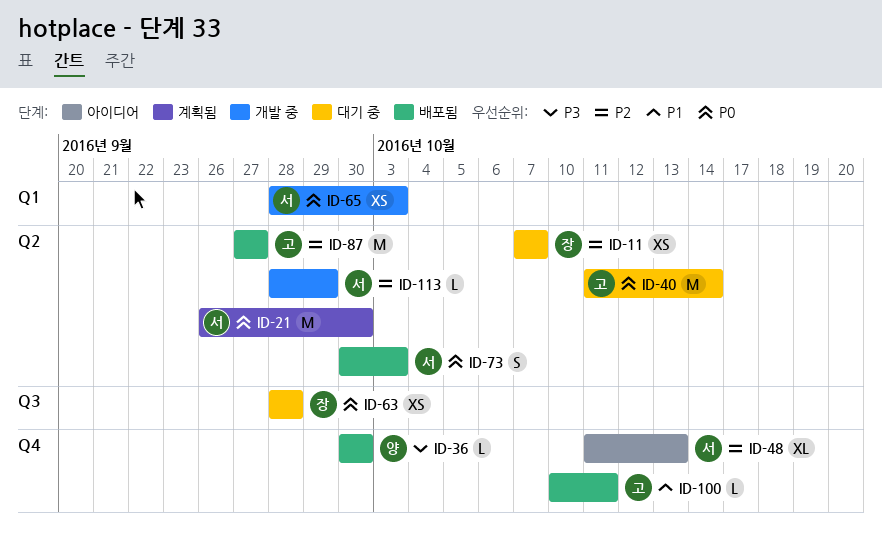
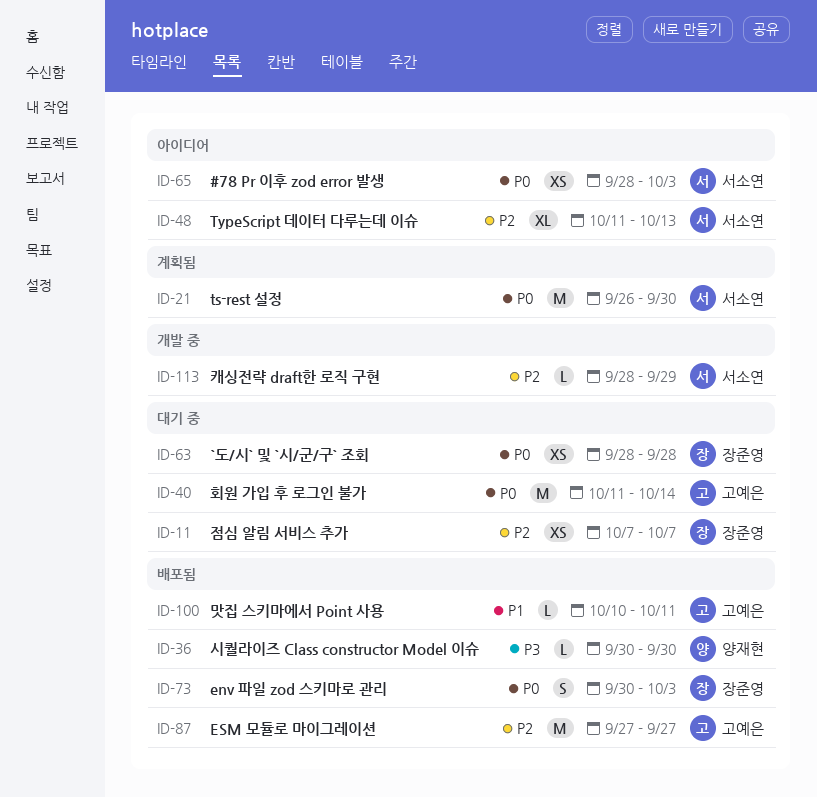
ID-65, status: 개발 중 -> 아이디어
ID-73, owner: 서소연 -> 장준영

